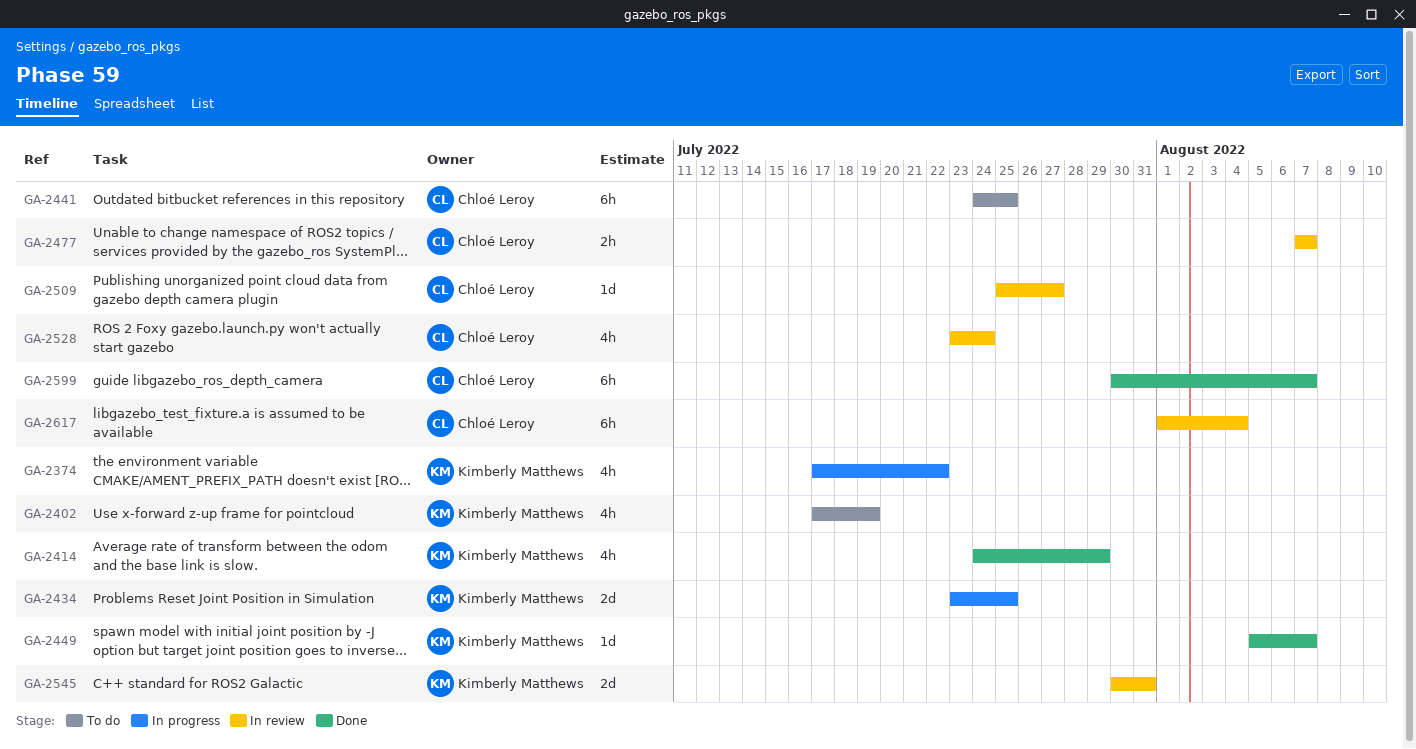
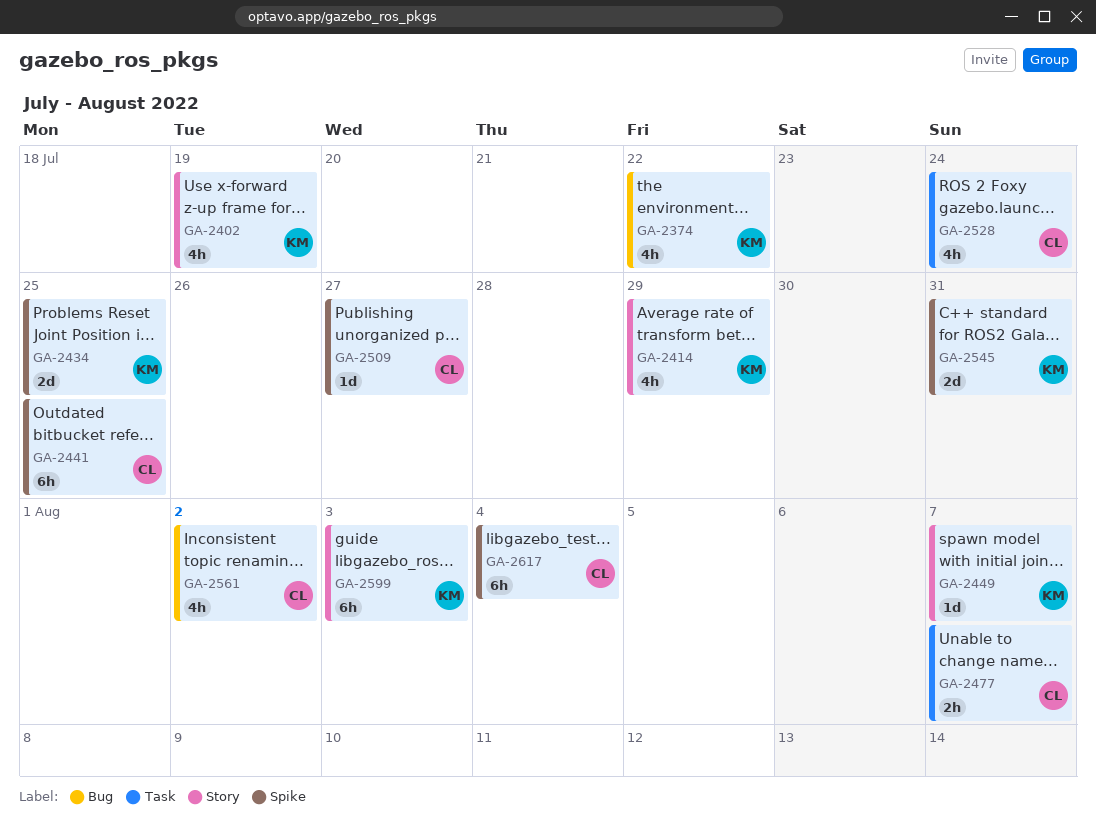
GA-2561: none -> present
GA-2599, owner: Chloé Leroy -> Kimberly Matthews
GA-2599, due: Aug 7 -> Aug 3

